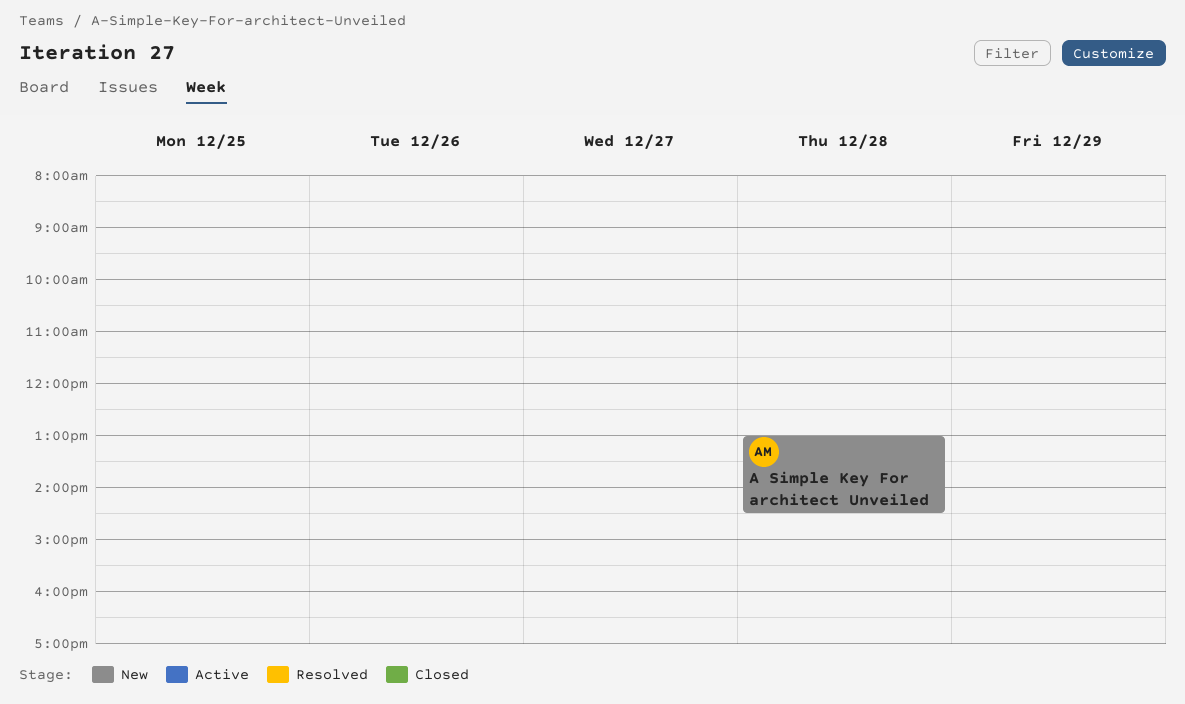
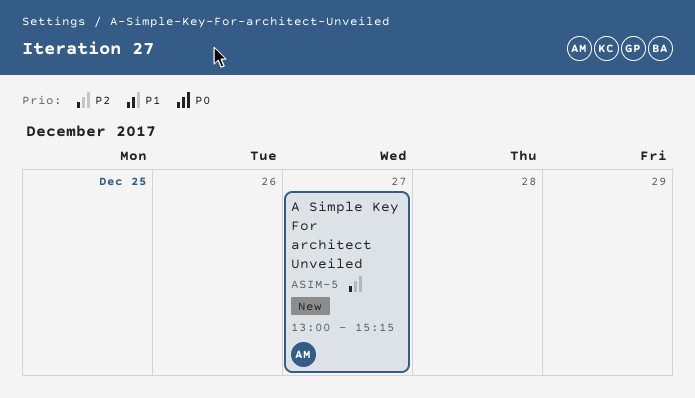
A Simple Key For architect Unveiled, day: Dec 28 -> Dec 27
A Simple Key For architect Unveiled, ends: 14:30 -> 15:15

